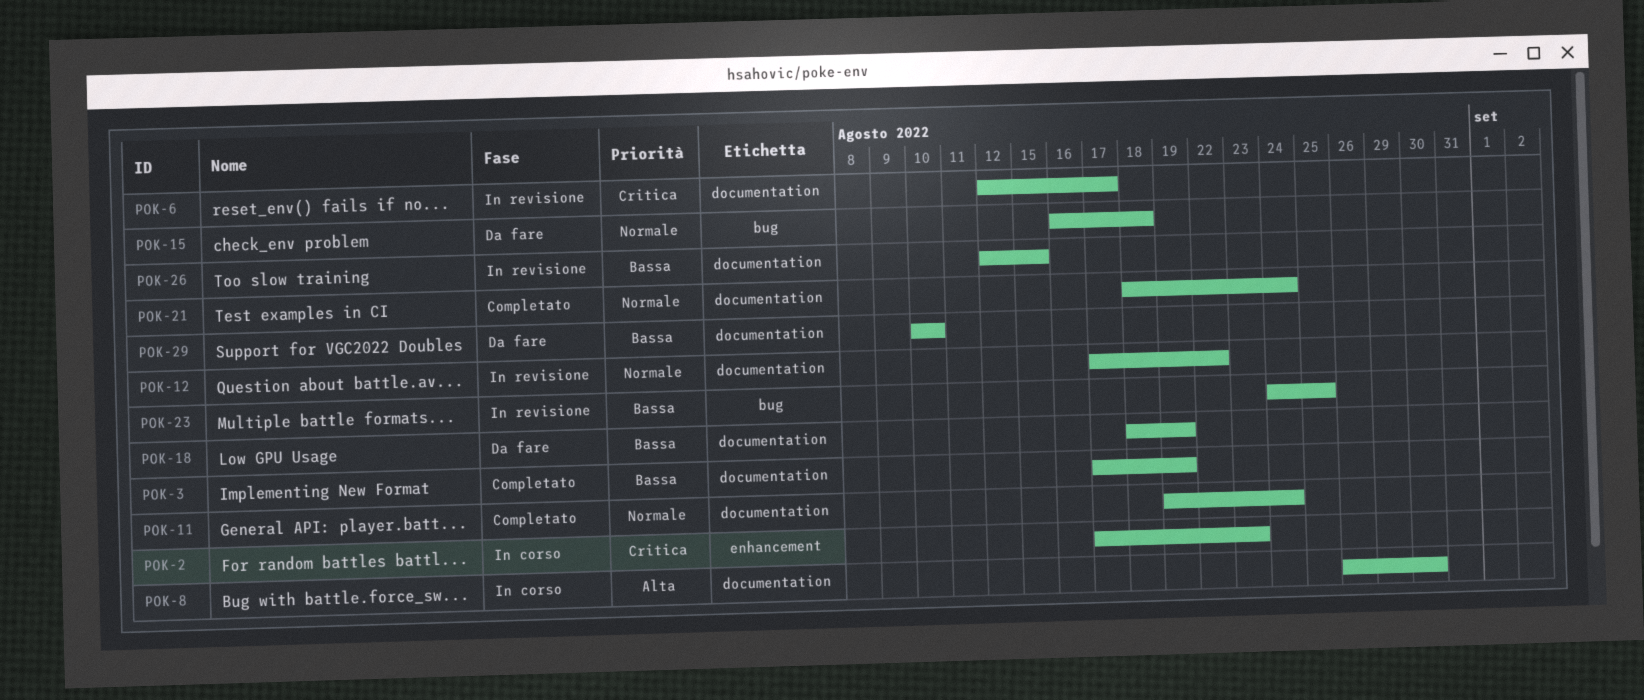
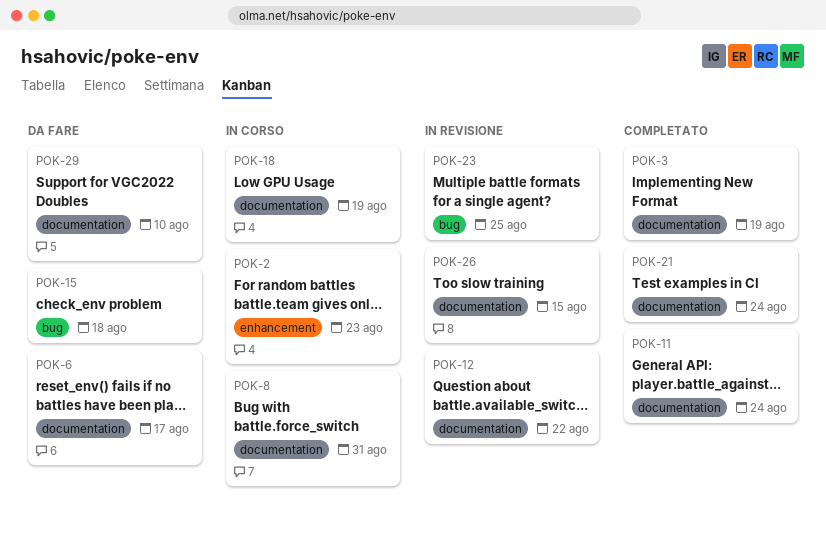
POK-6, status: In revisione -> Da fare
POK-8, due: Aug 30 -> Aug 31
POK-18, status: Da fare -> In corso

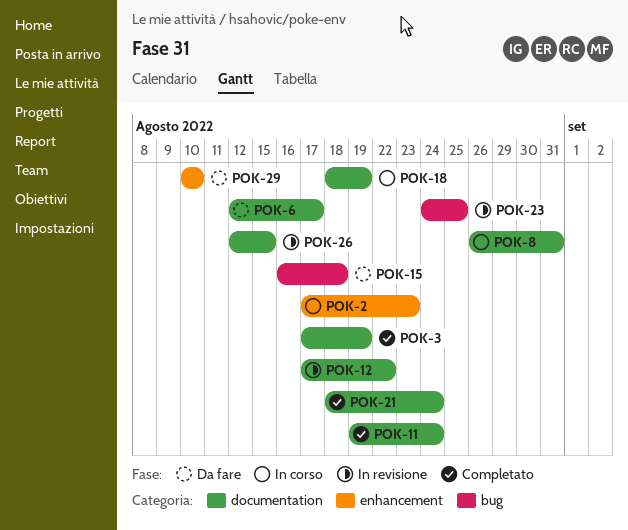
POK-29, label: documentation -> enhancement

